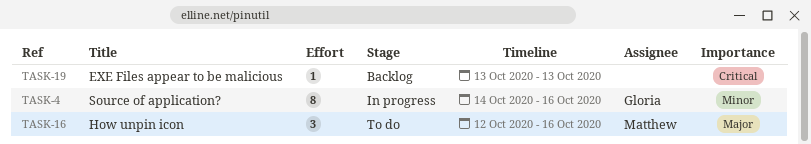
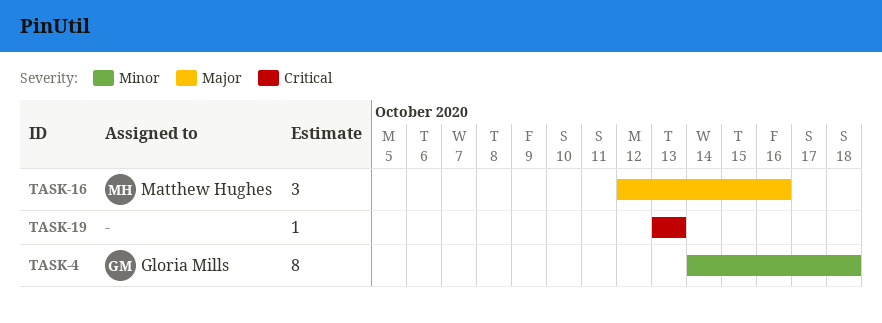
TASK-4, due: Oct 16 -> Oct 18

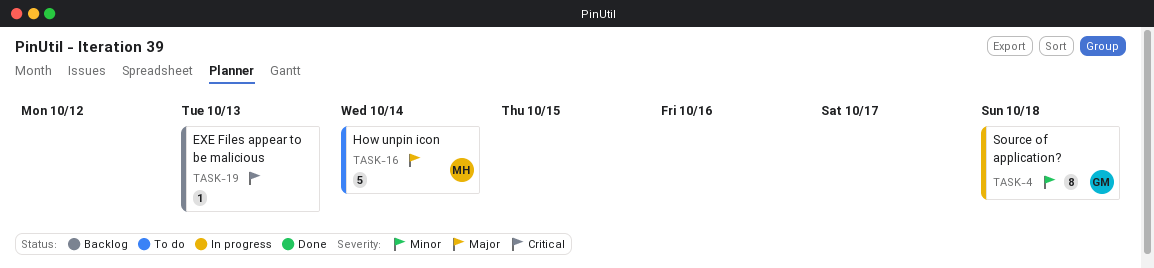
TASK-16, estimate: 3 -> 5
TASK-16, due: Oct 16 -> Oct 14

